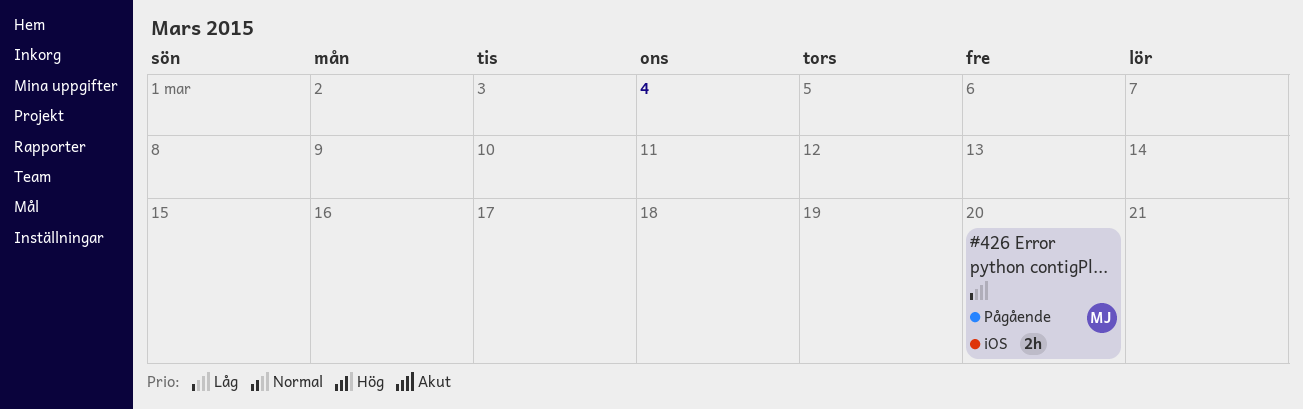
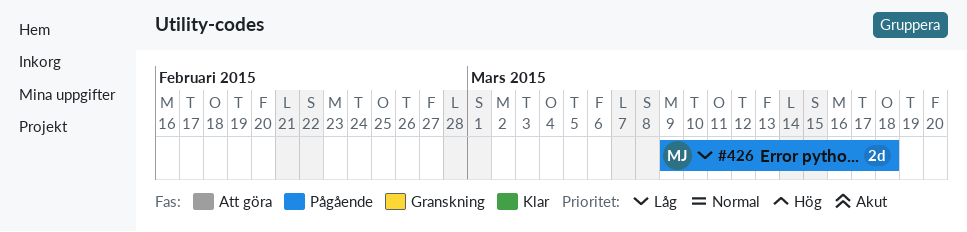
#426, estimate: 2h -> 2d
#426, due: Mar 20 -> Mar 18

